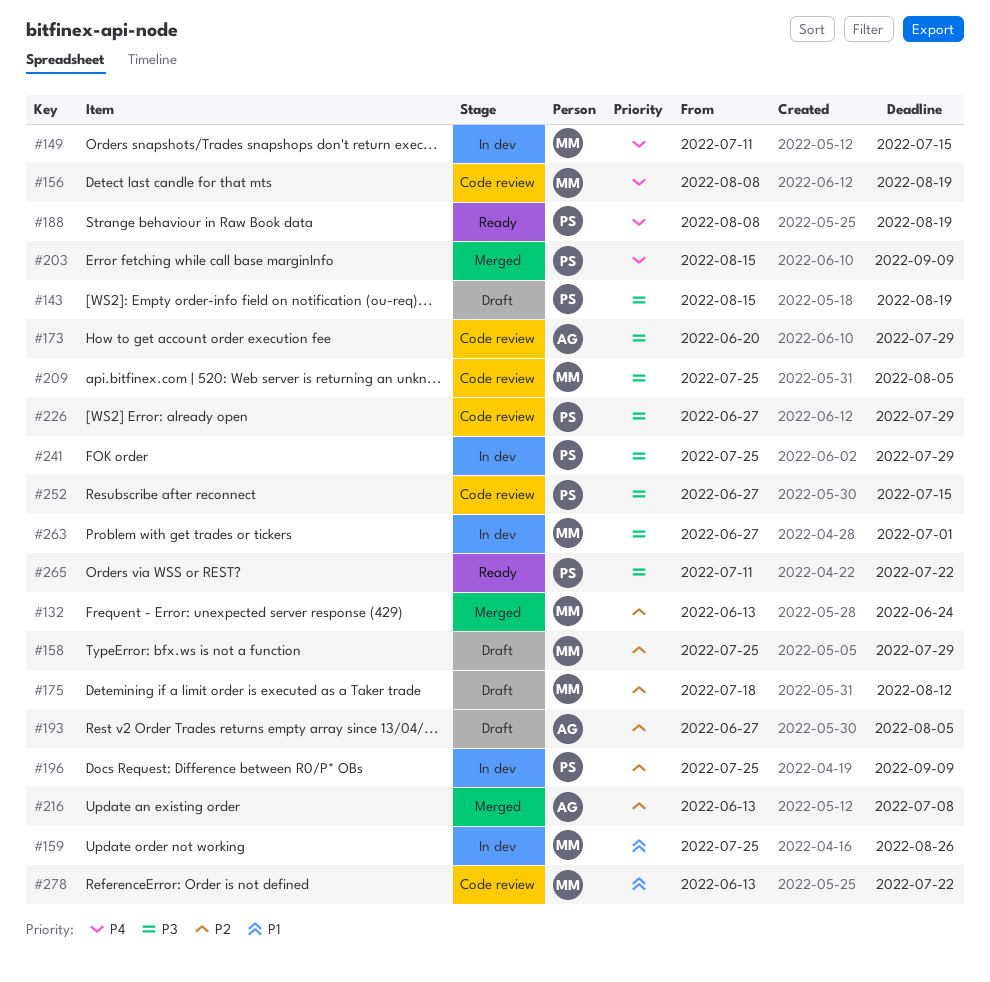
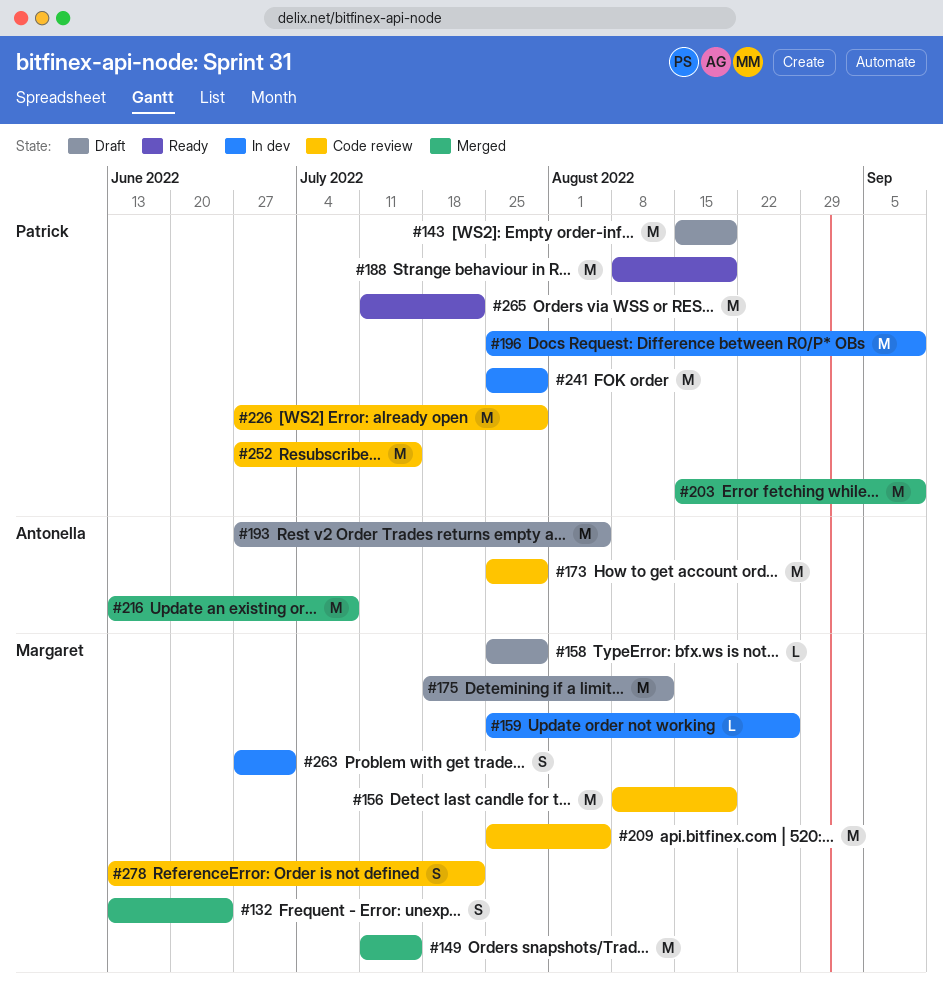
#149, status: In dev -> Merged
#173, start: Jun 20 -> Jul 25

